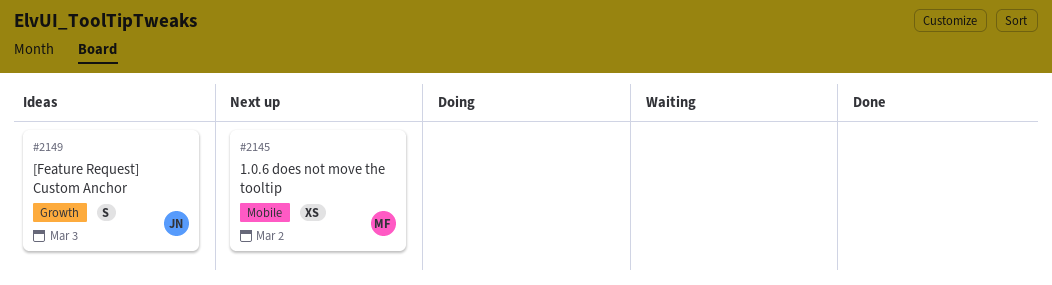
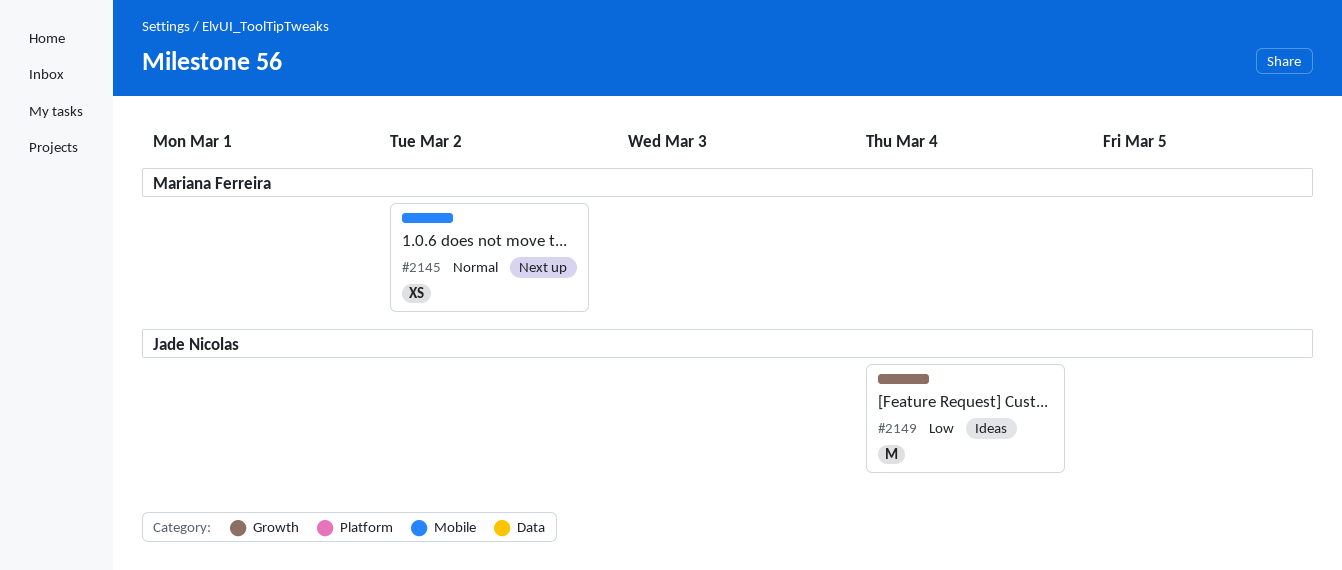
#2149, estimate: S -> M
#2149, due: Mar 3 -> Mar 4

